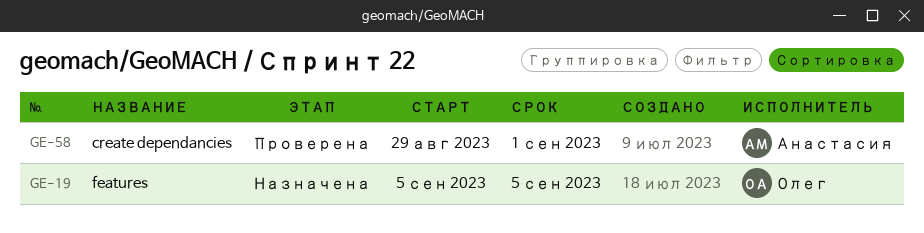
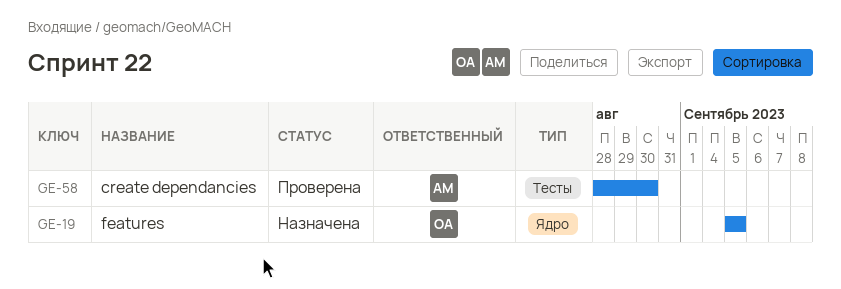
GE-58, start: Aug 29 -> Aug 28
GE-58, due: Sep 1 -> Aug 30

